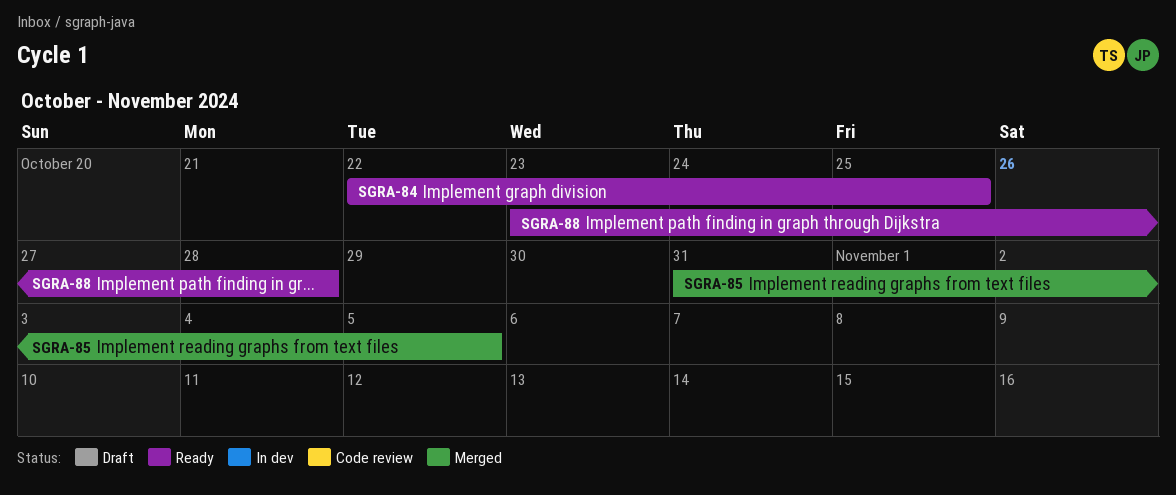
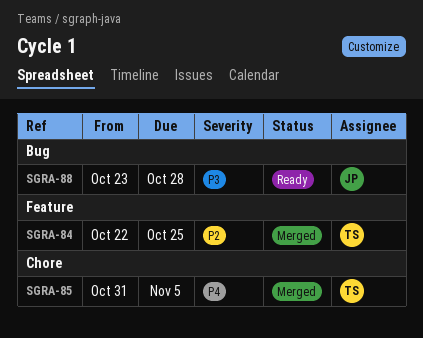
SGRA-84, status: Ready -> Merged

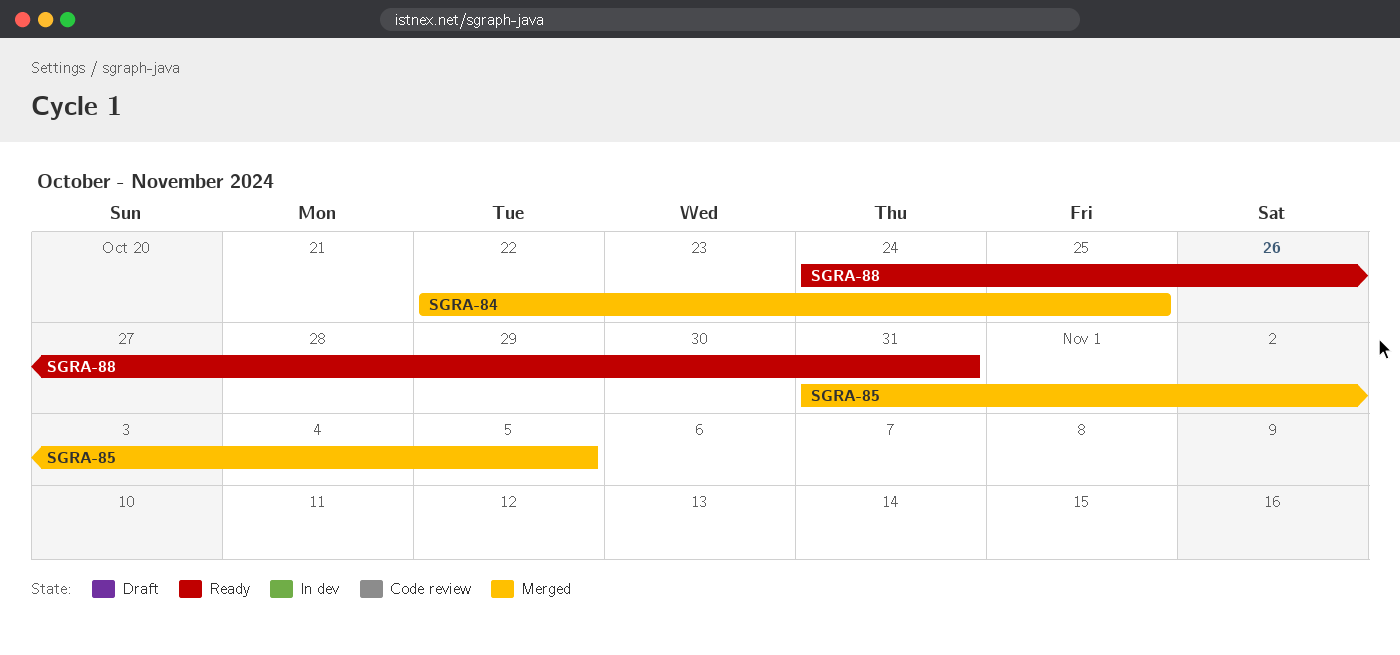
SGRA-88, start: Oct 23 -> Oct 24
SGRA-88, due: Oct 28 -> Oct 31

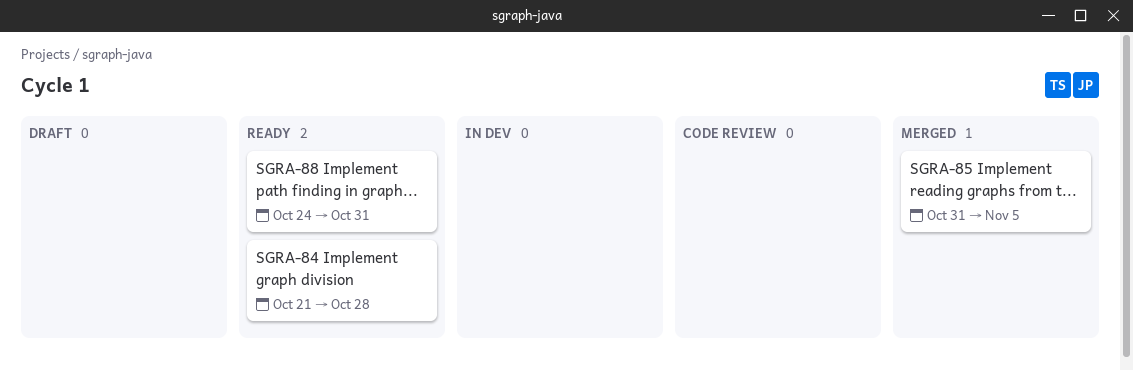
SGRA-84, status: Merged -> Ready
SGRA-84, start: Oct 22 -> Oct 21
SGRA-84, due: Oct 25 -> Oct 28

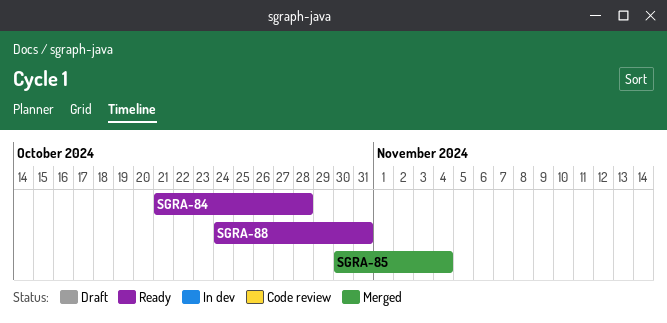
SGRA-85, start: Oct 31 -> Oct 30
SGRA-85, due: Nov 5 -> Nov 4

